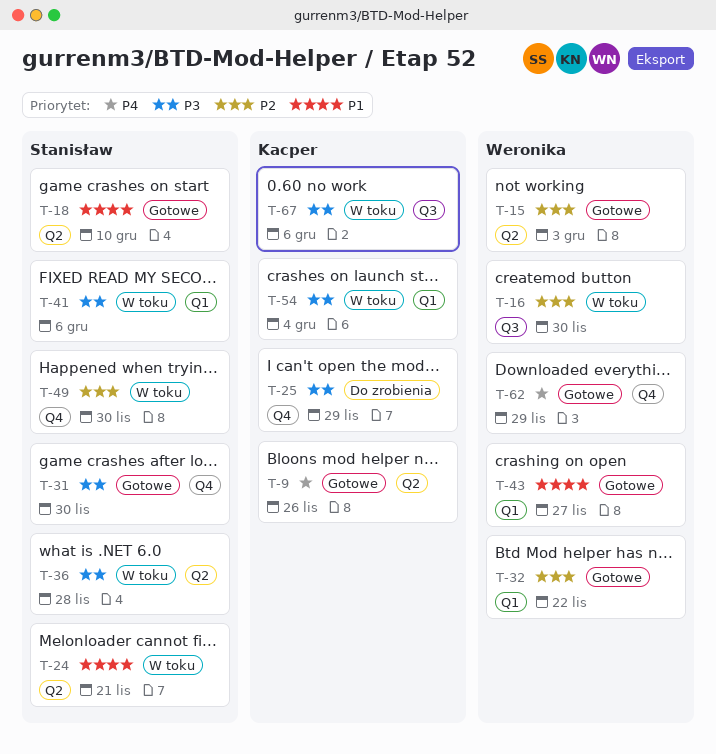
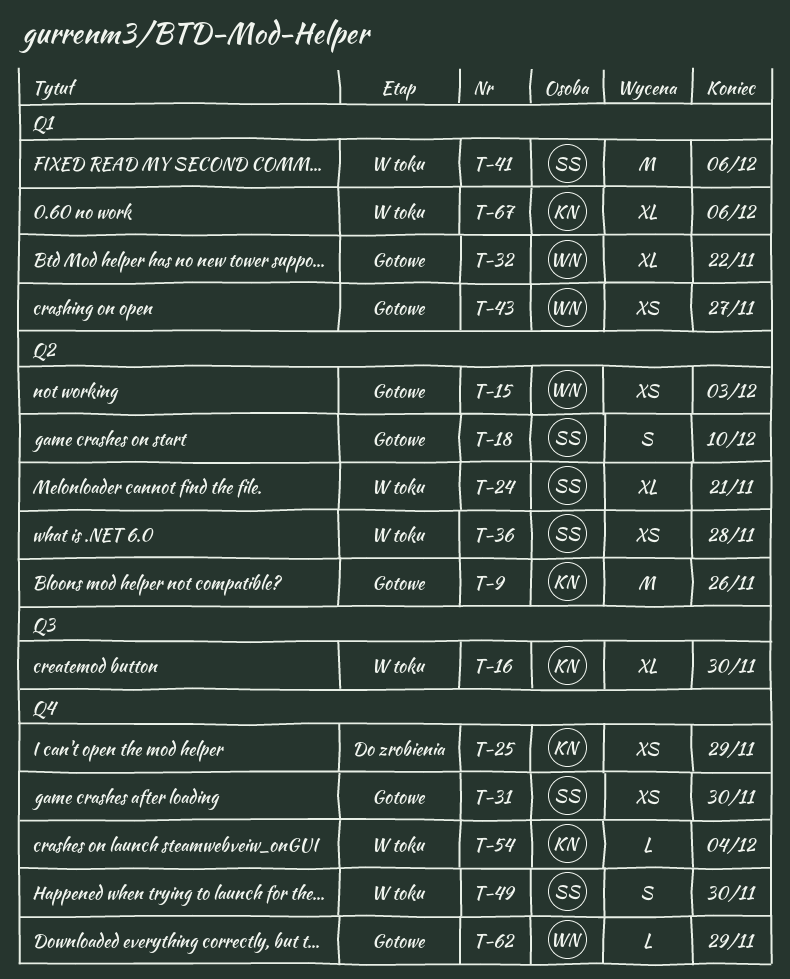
T-16, owner: Weronika -> Kacper
T-54, label: Q1 -> Q4
T-67, label: Q3 -> Q1

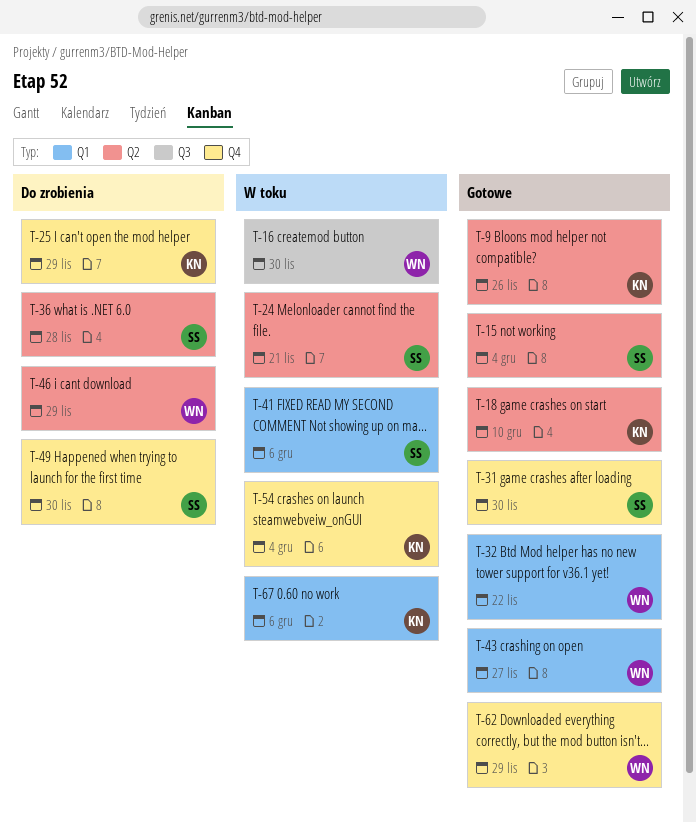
T-15, owner: WN -> SS
T-15, due: Dec 3 -> Dec 4
T-16, owner: KN -> WN
T-18, owner: SS -> KN
T-36, status: W toku -> Do zrobienia
T-46: none -> present
T-49, status: W toku -> Do zrobienia

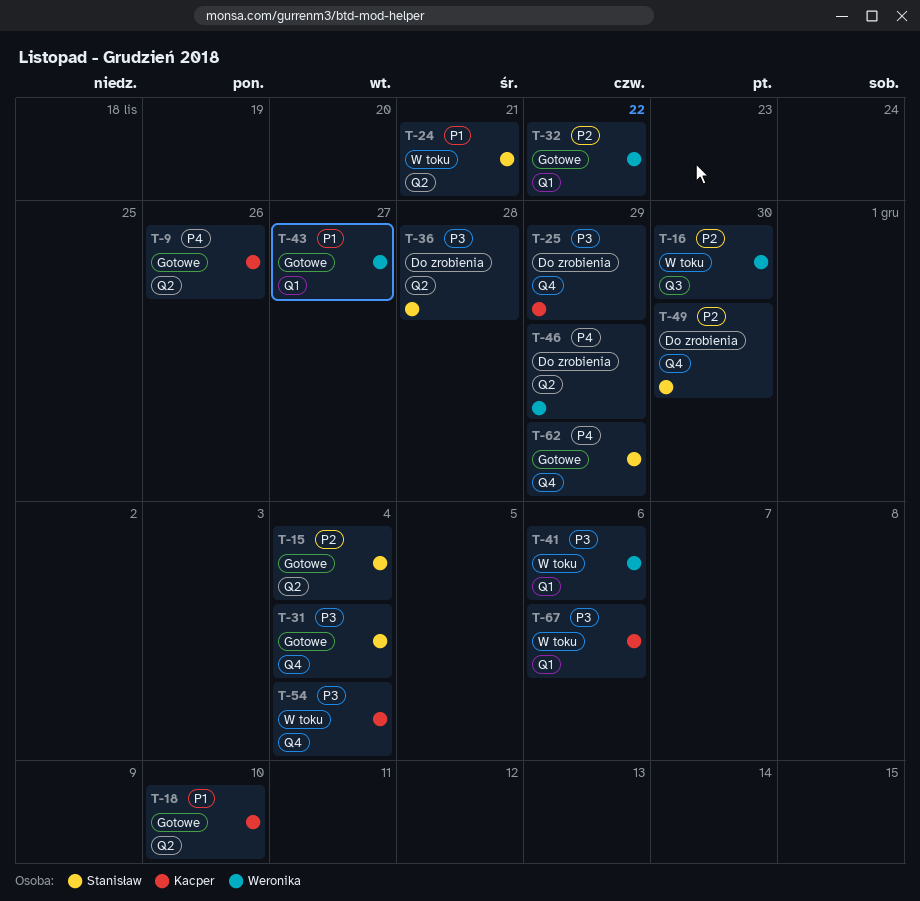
T-31, due: Nov 30 -> Dec 4
T-41, owner: Stanisław -> Weronika
T-62, owner: Weronika -> Stanisław

